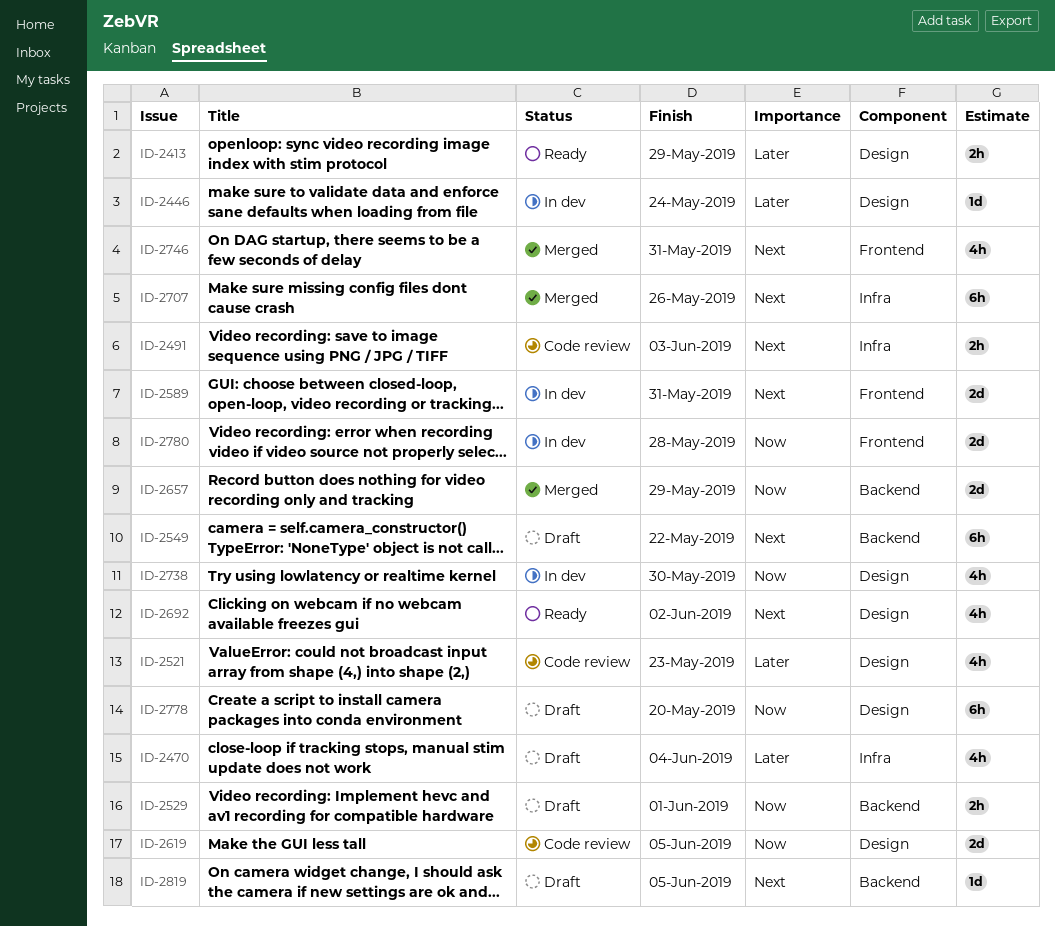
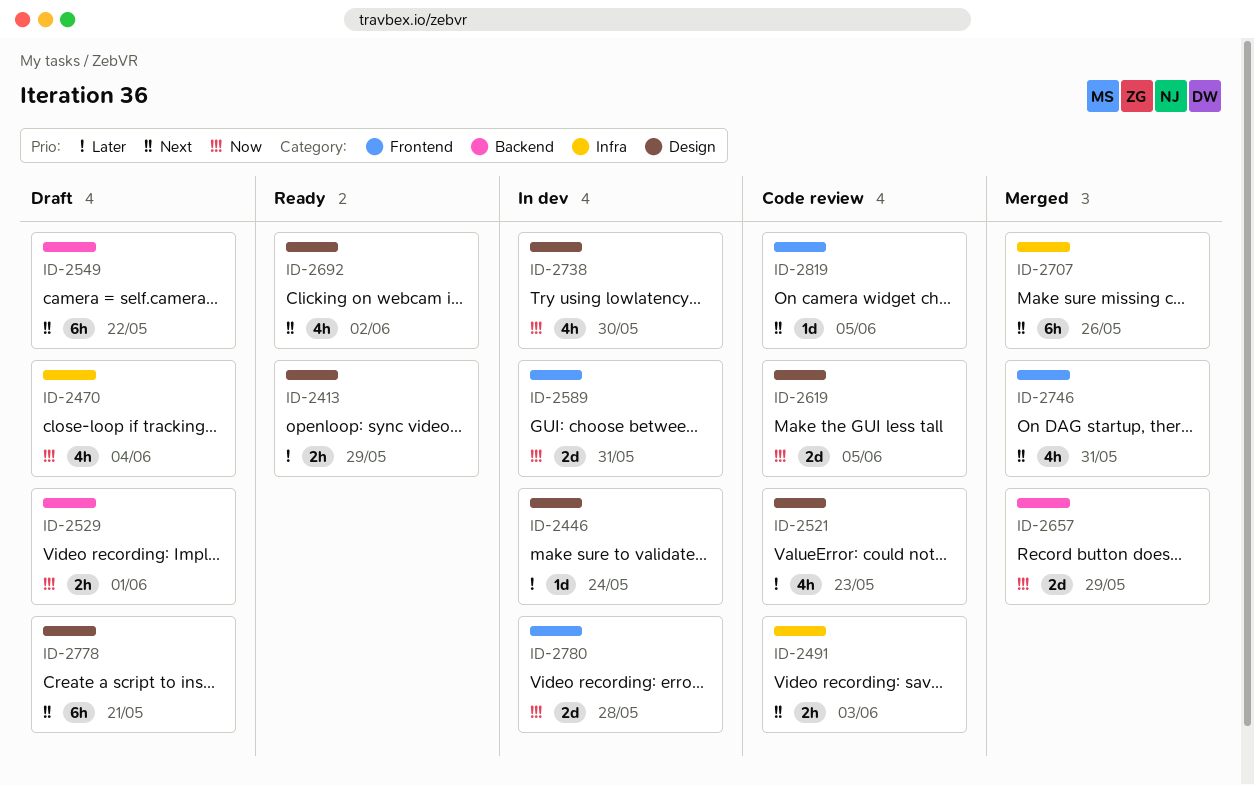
ID-2470, priority: Later -> Now
ID-2589, priority: Next -> Now
ID-2778, priority: Now -> Next
ID-2778, due: May 20 -> May 21
ID-2819, status: Draft -> Code review
ID-2819, label: Backend -> Frontend

